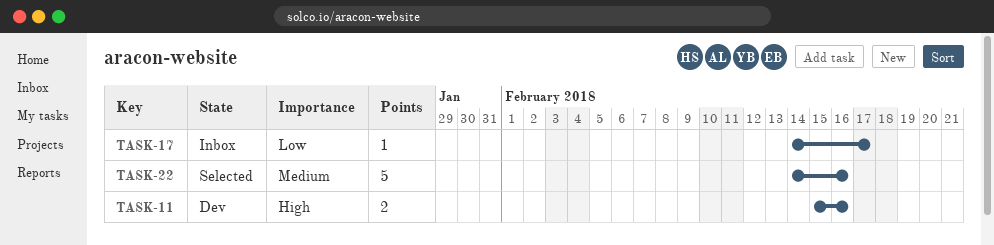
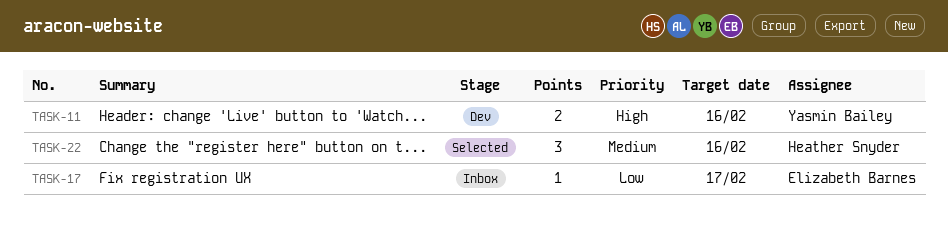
TASK-22, estimate: 5 -> 3

